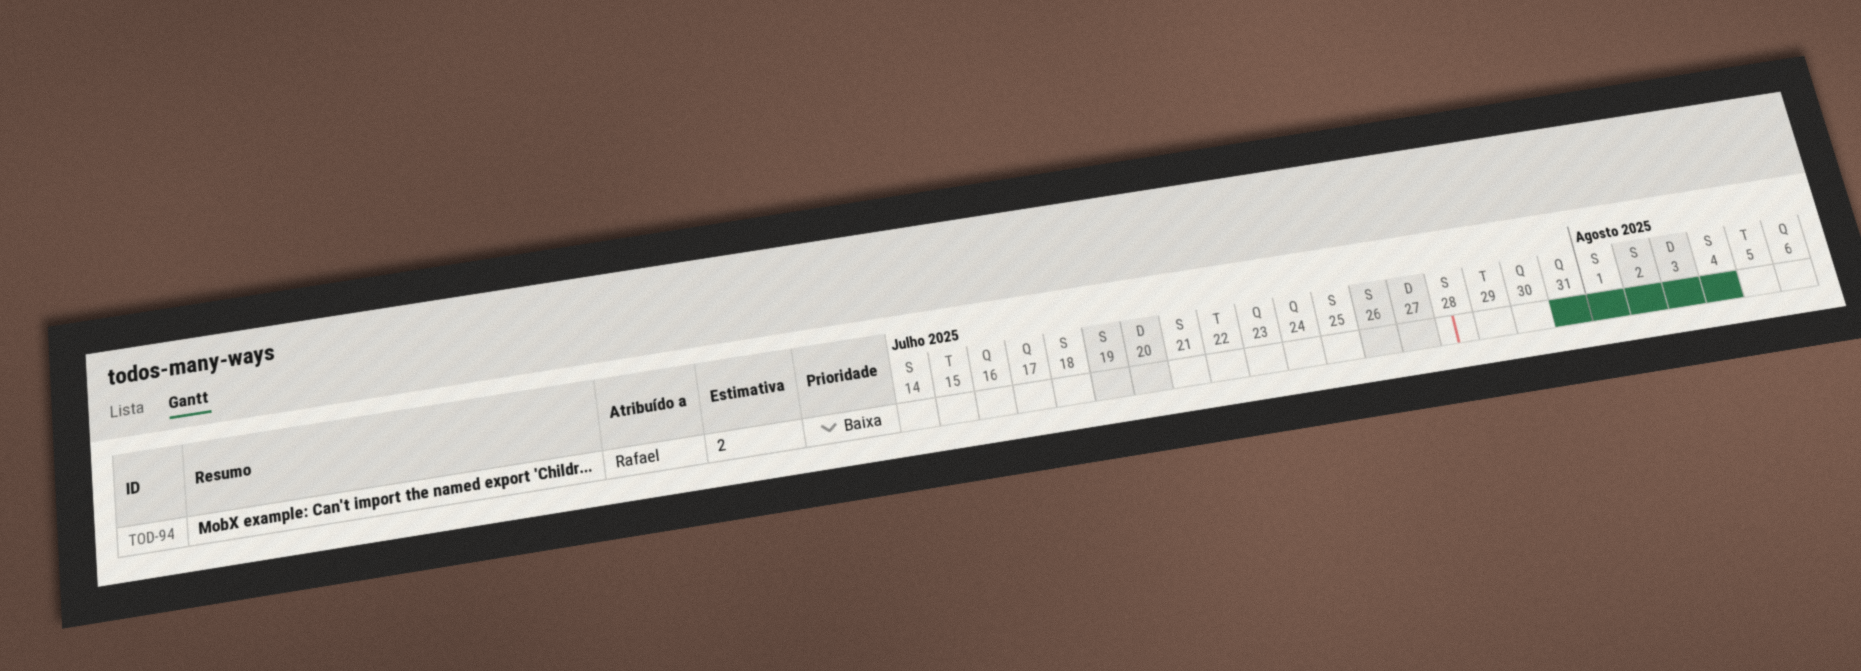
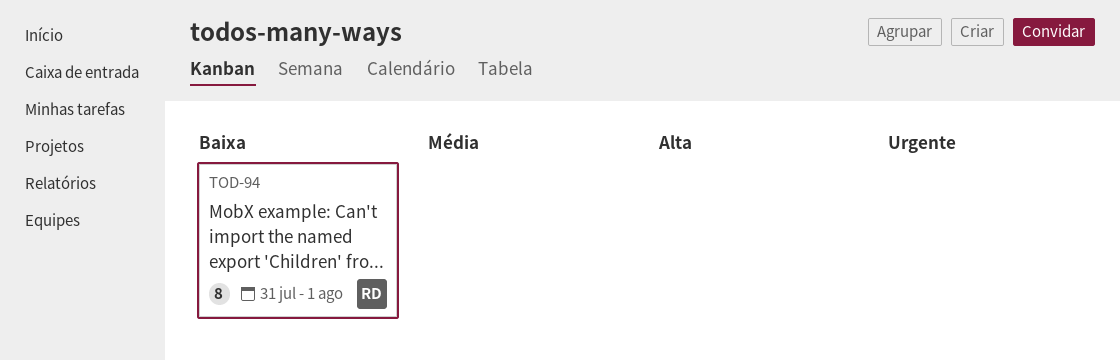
TOD-94, estimate: 2 -> 8
TOD-94, due: Aug 4 -> Aug 1

